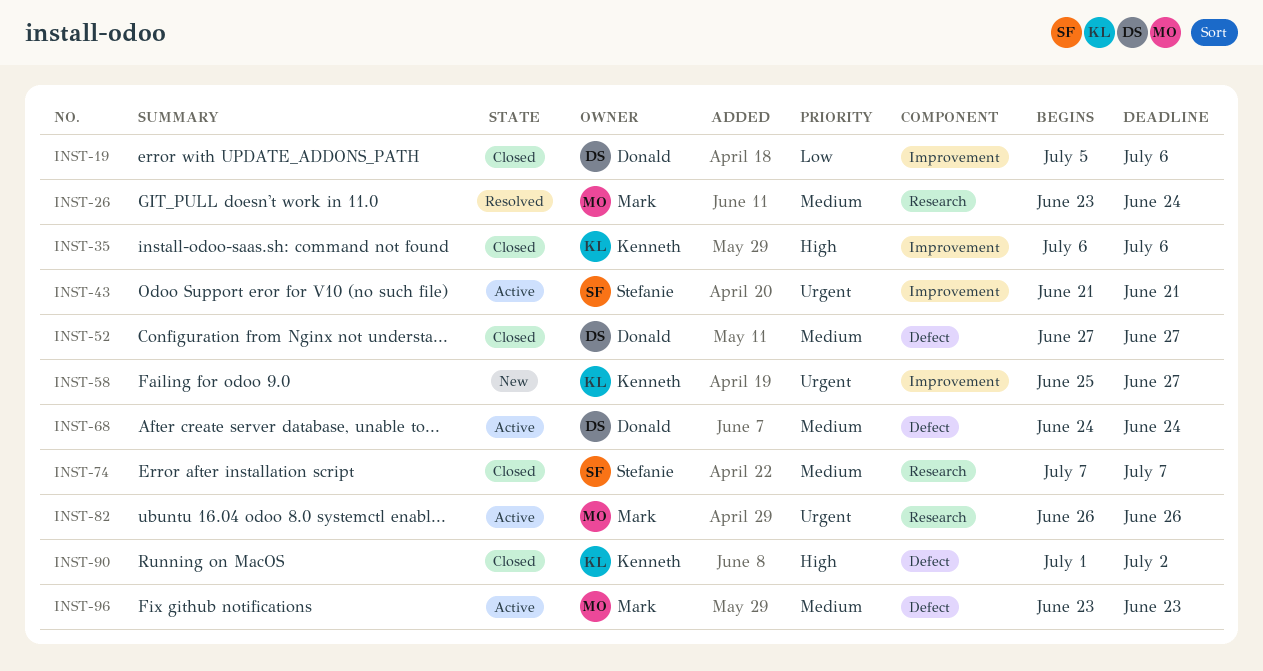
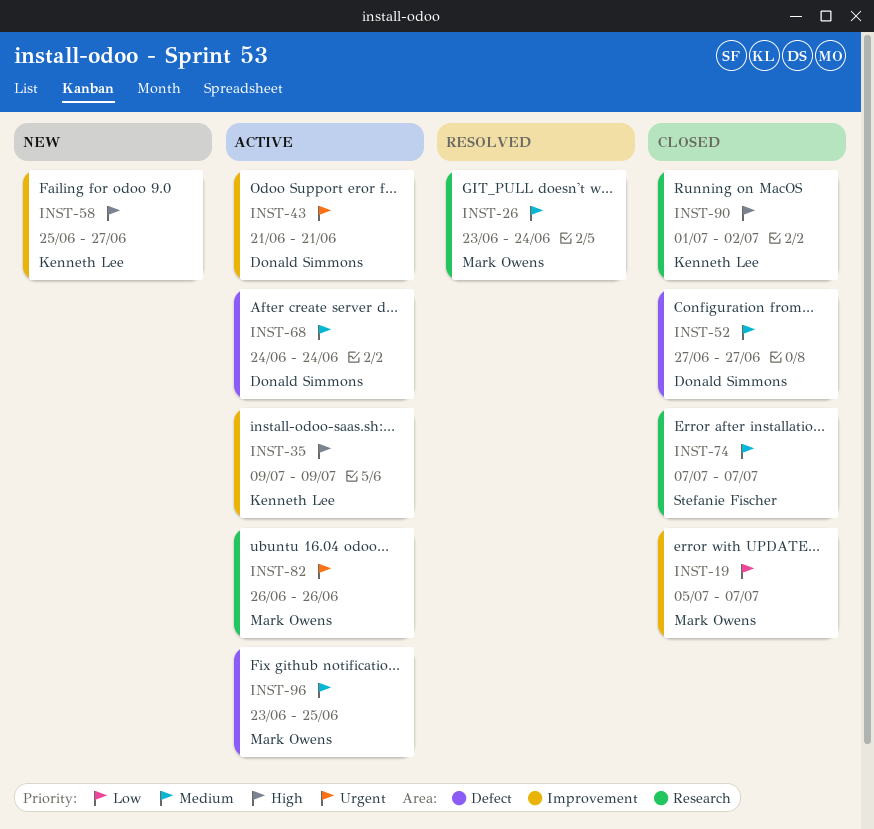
INST-19, owner: Donald Simmons -> Mark Owens
INST-19, due: Jul 6 -> Jul 7
INST-35, status: Closed -> Active
INST-35, start: Jul 6 -> Jul 9
INST-35, due: Jul 6 -> Jul 9
INST-43, owner: Stefanie Fischer -> Donald Simmons
INST-58, priority: Urgent -> High
INST-90, label: Defect -> Research
INST-96, due: Jun 23 -> Jun 25

